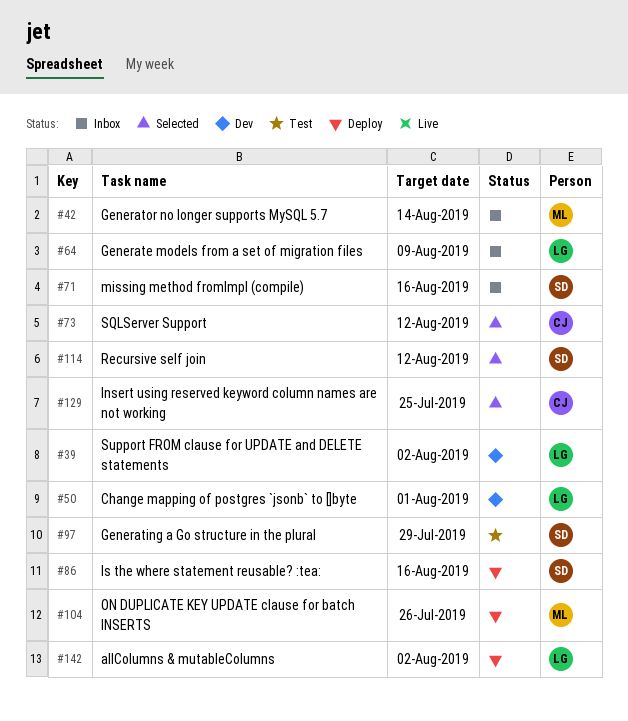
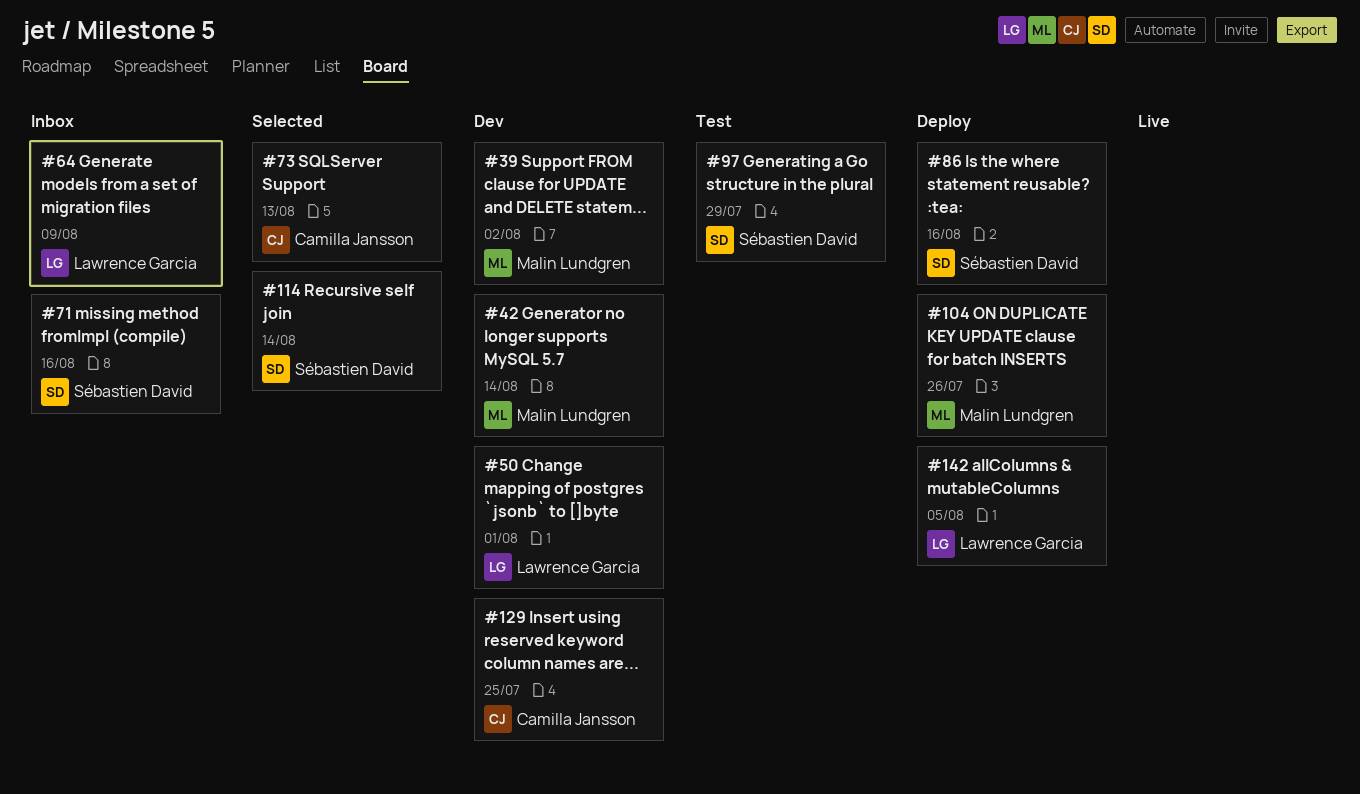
#39, owner: Lawrence Garcia -> Malin Lundgren
#42, status: Inbox -> Dev
#73, due: Aug 12 -> Aug 13
#114, due: Aug 12 -> Aug 14
#129, status: Selected -> Dev
#142, due: Aug 2 -> Aug 5

